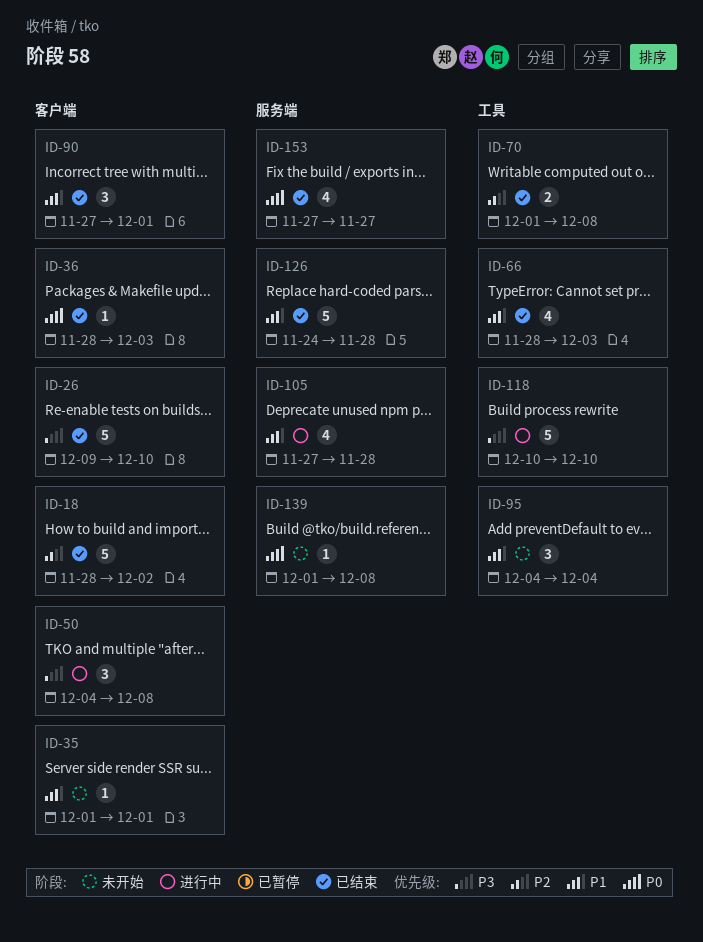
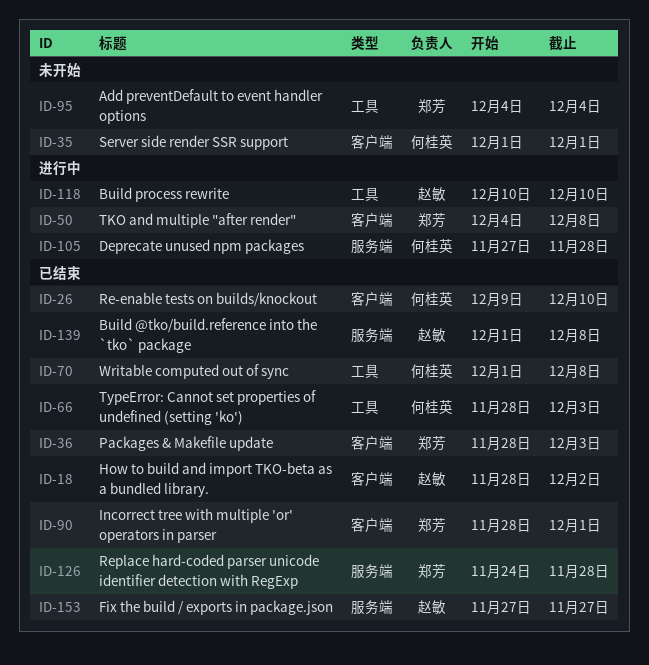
ID-90, start: Nov 27 -> Nov 28
ID-139, status: 未开始 -> 已结束

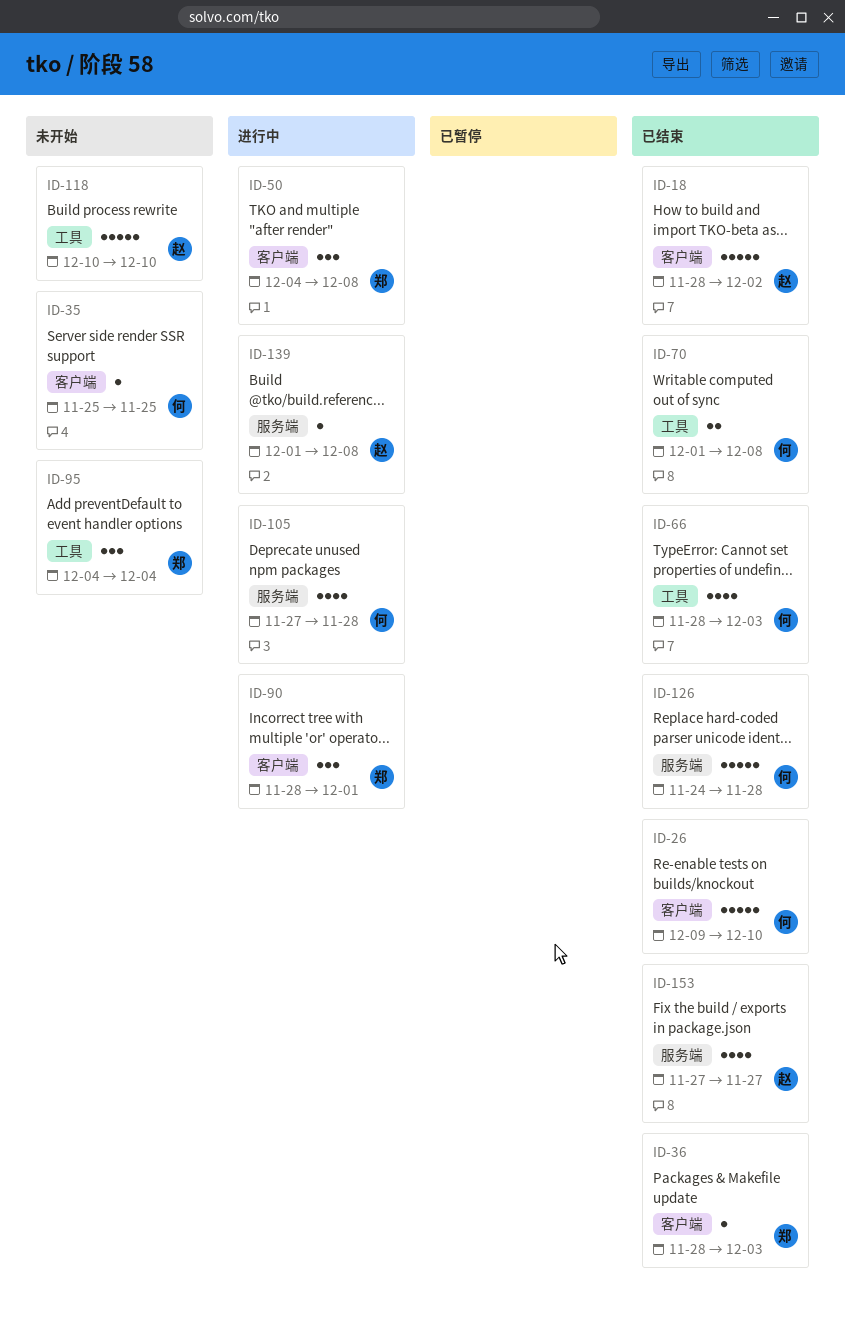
ID-35, start: Dec 1 -> Nov 25
ID-35, due: Dec 1 -> Nov 25
ID-90, status: 已结束 -> 进行中
ID-118, status: 进行中 -> 未开始
ID-126, owner: 郑芳 -> 何桂英
ID-139, status: 已结束 -> 进行中

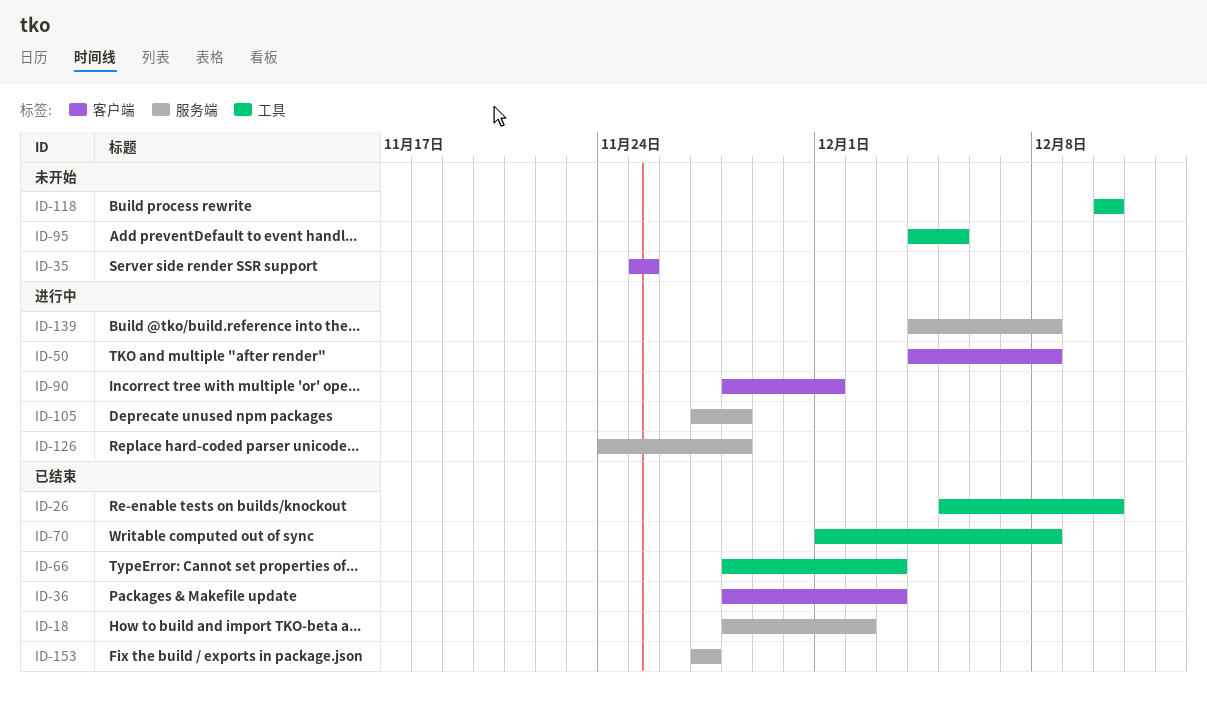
ID-18, label: 客户端 -> 服务端
ID-26, label: 客户端 -> 工具
ID-26, start: Dec 9 -> Dec 5
ID-95, due: Dec 4 -> Dec 5
ID-126, status: 已结束 -> 进行中
ID-139, start: Dec 1 -> Dec 4

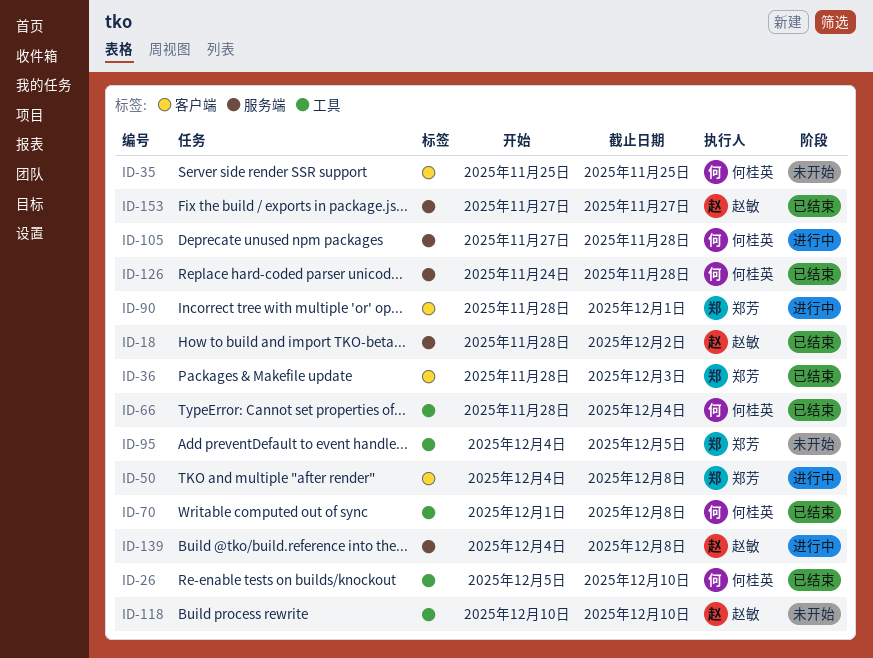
ID-66, due: Dec 3 -> Dec 4
ID-126, status: 进行中 -> 已结束

